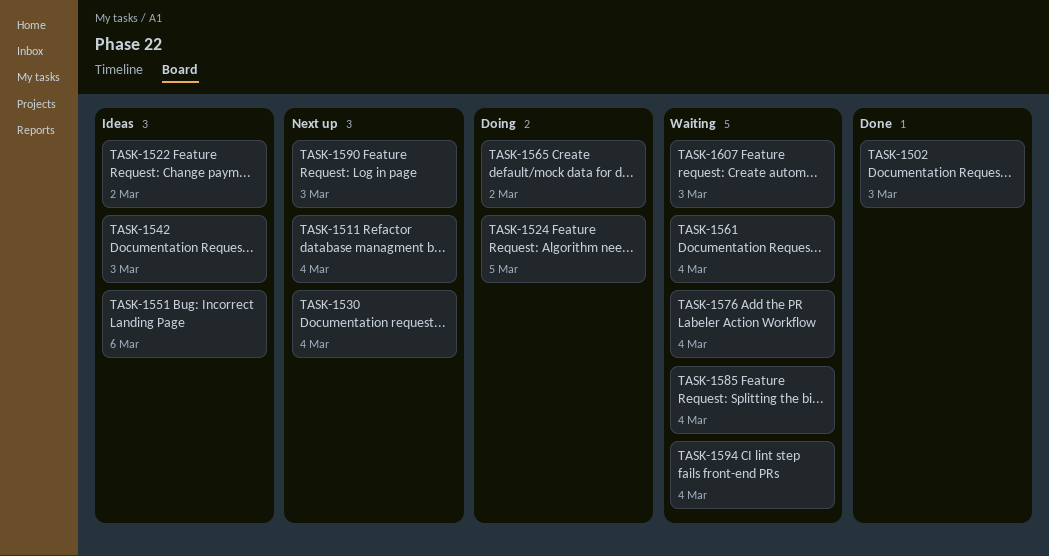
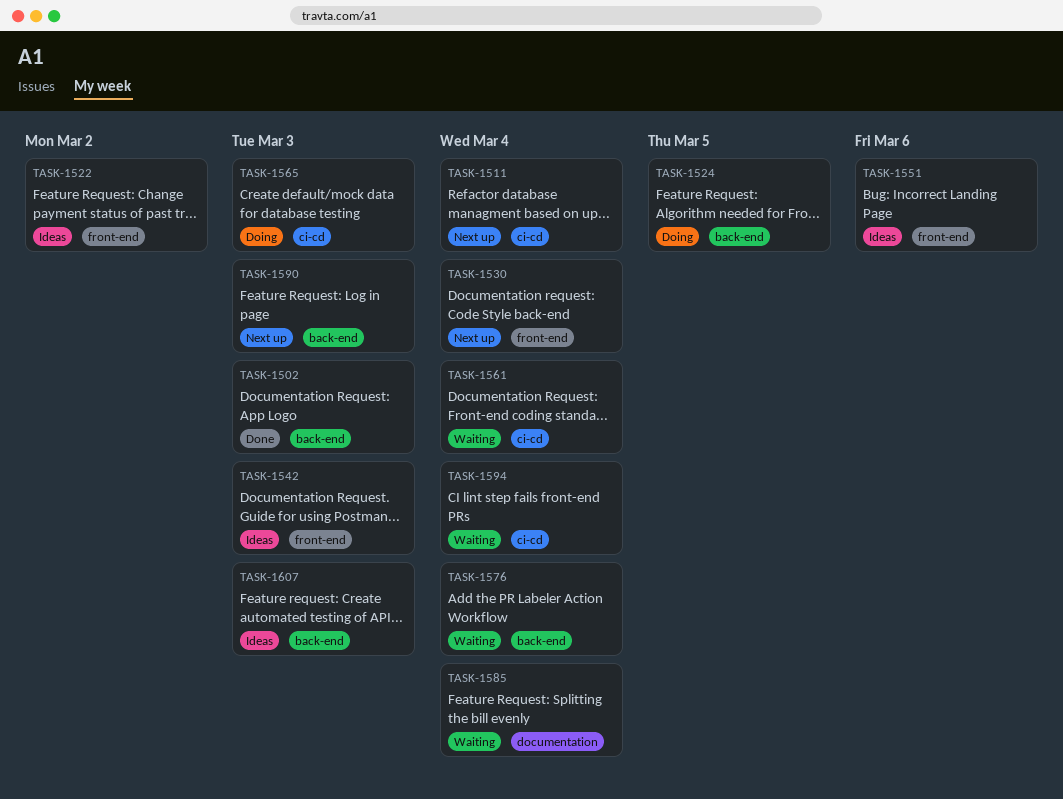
TASK-1565, due: Mar 2 -> Mar 3
TASK-1607, status: Waiting -> Ideas

